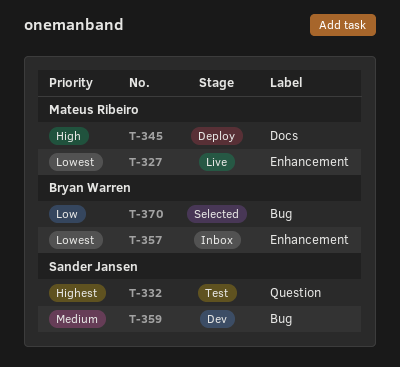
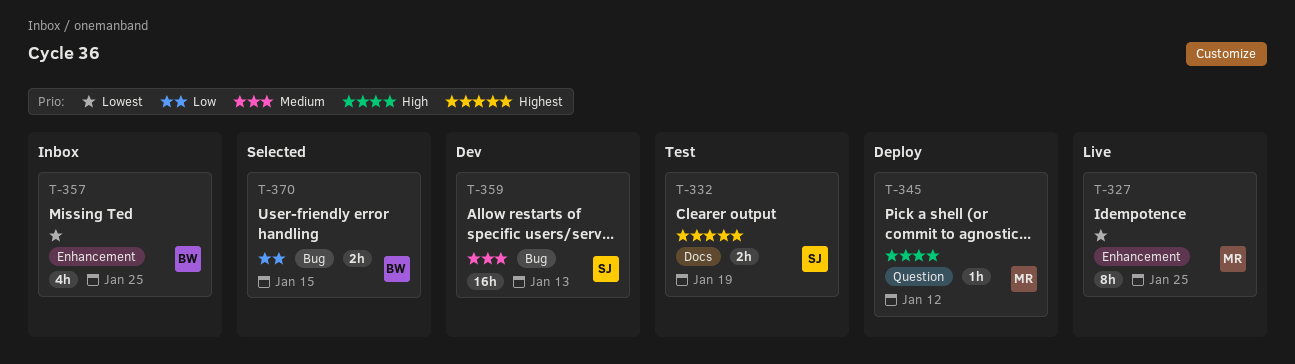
T-332, label: Question -> Docs
T-345, label: Docs -> Question

